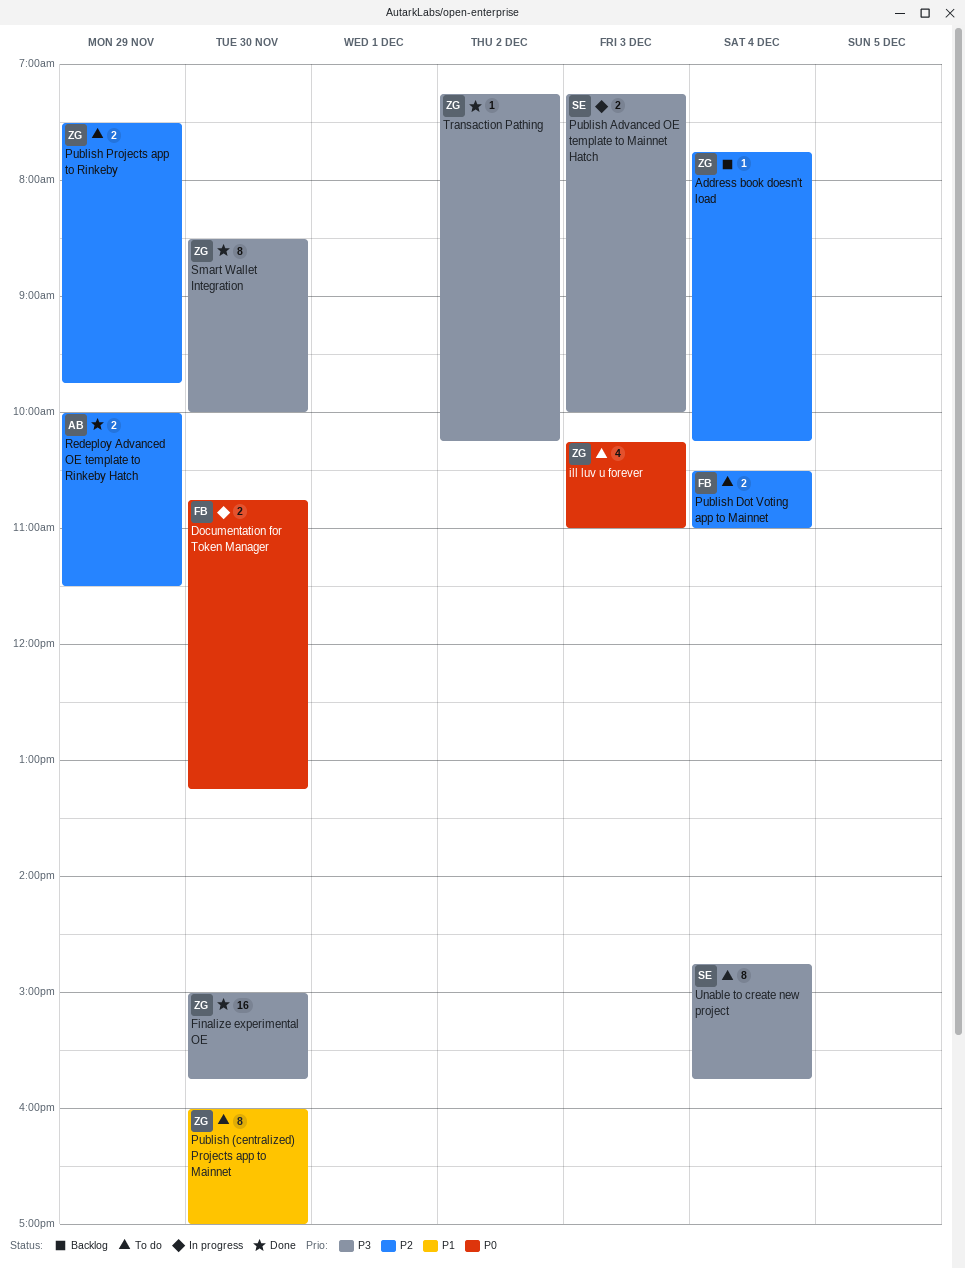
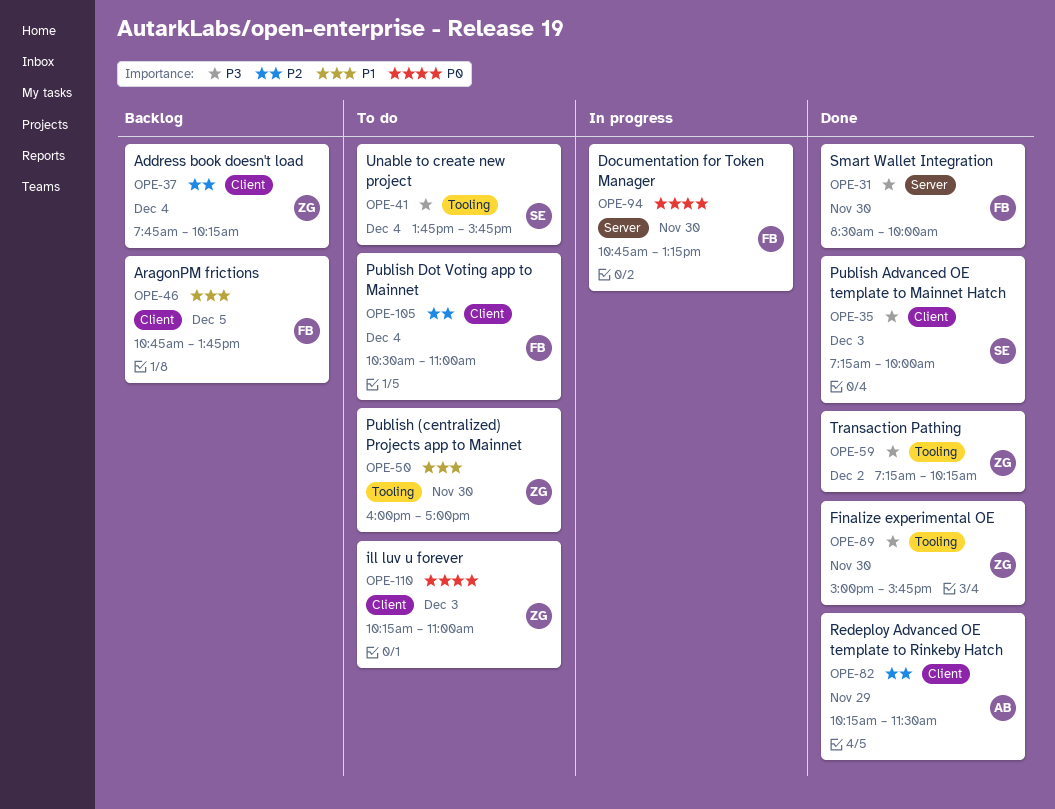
AragonPM frictions: none -> present
Publish Advanced OE template to Mainnet Hatch, status: In progress -> Done
Publish Projects app to Rinkeby: present -> none
Redeploy Advanced OE template to Rinkeby Hatch, begins: 10:00 -> 10:15
Smart Wallet Integration, owner: ZG -> FB
Unable to create new project, begins: 14:45 -> 13:45

